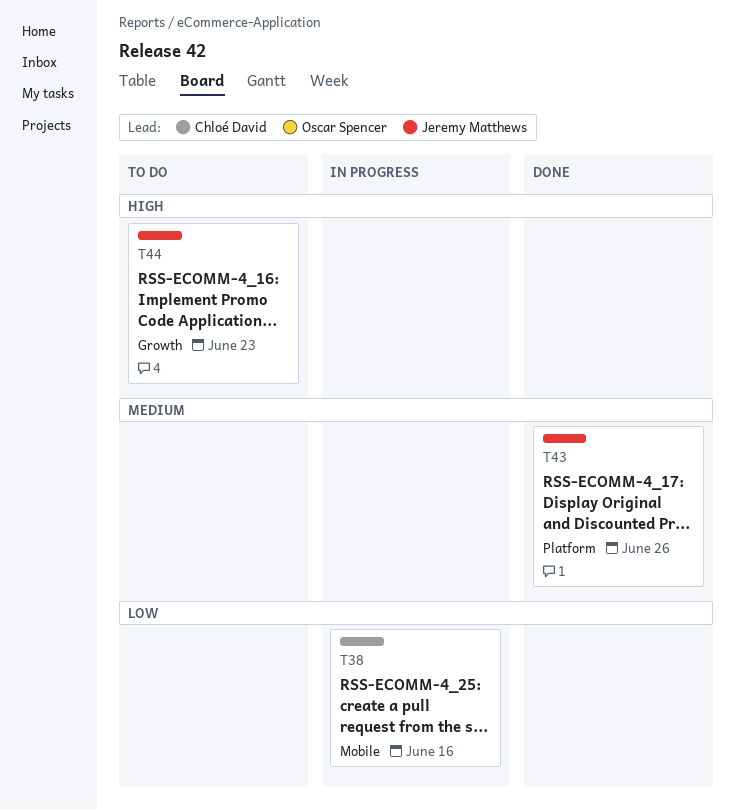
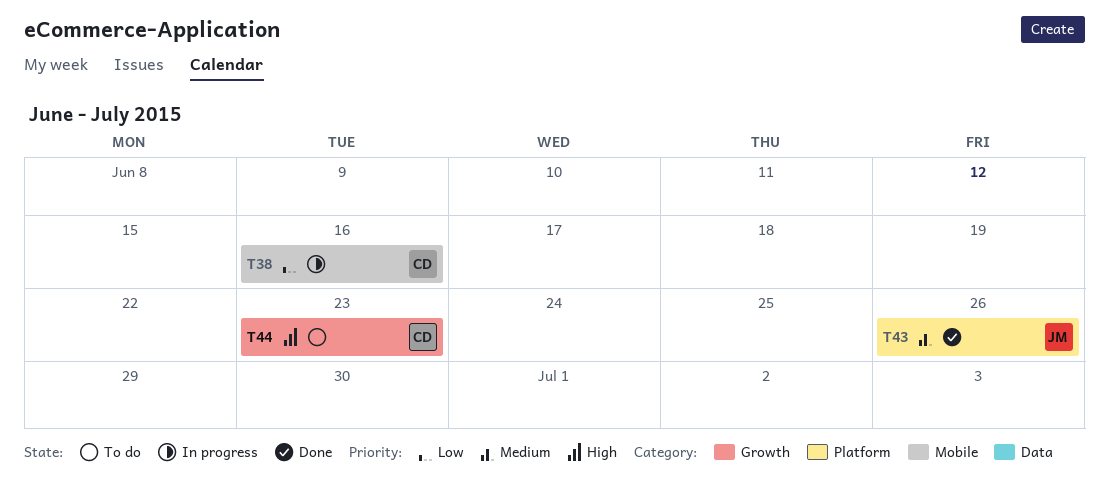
T44, owner: Jeremy Matthews -> Chloé David

